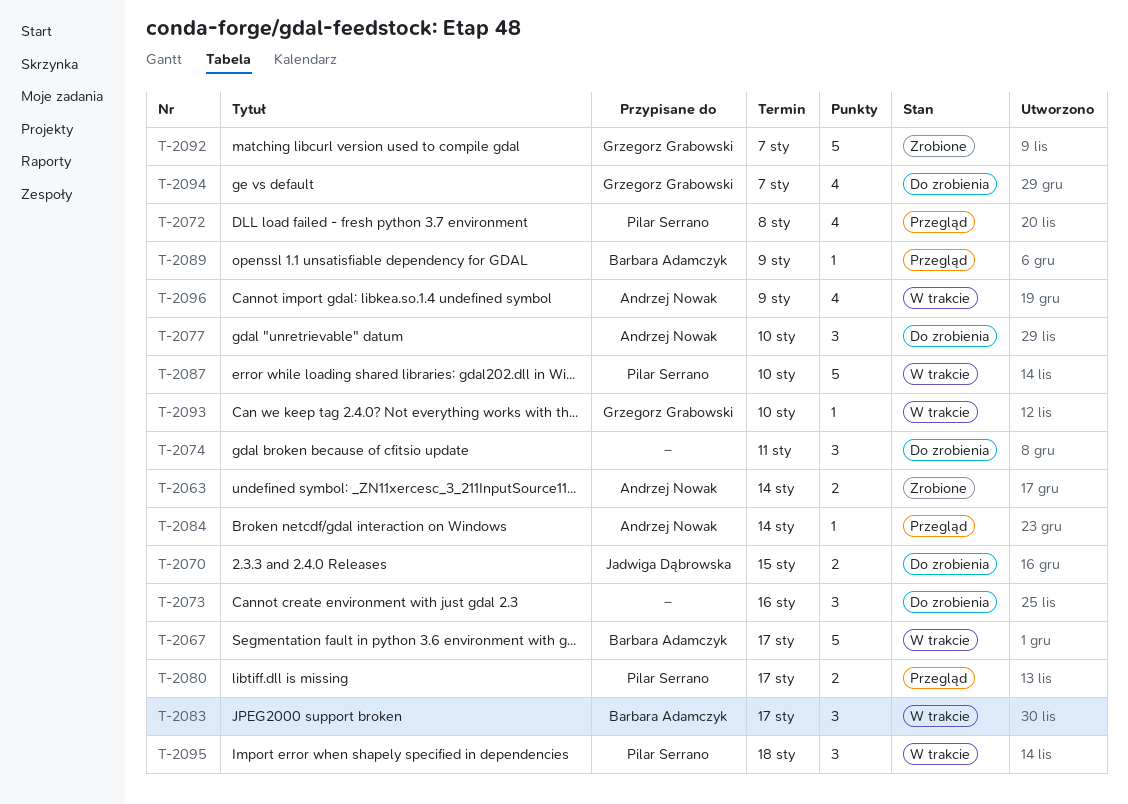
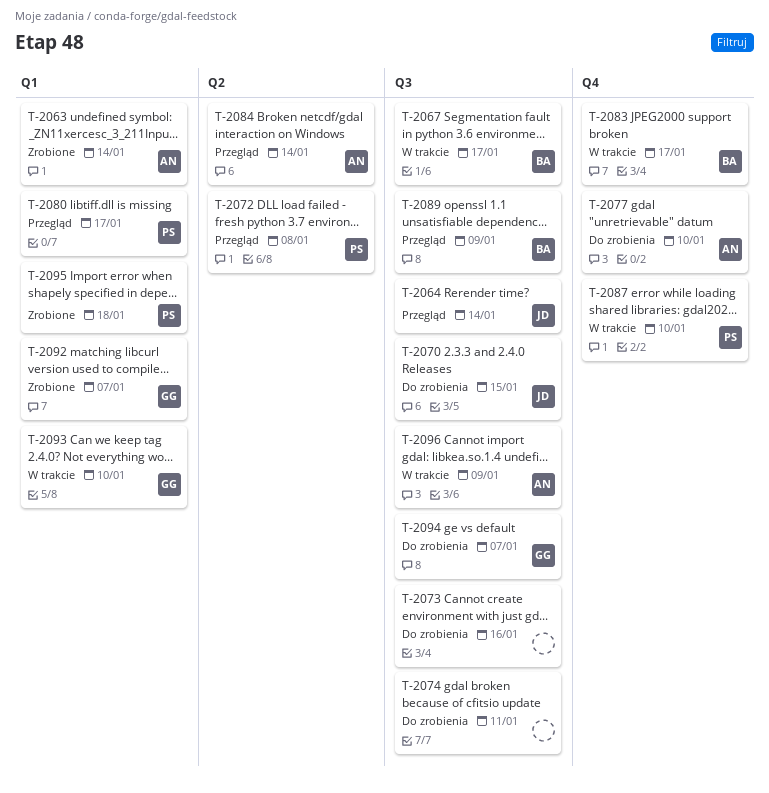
T-2064: none -> present
T-2095, status: W trakcie -> Zrobione

